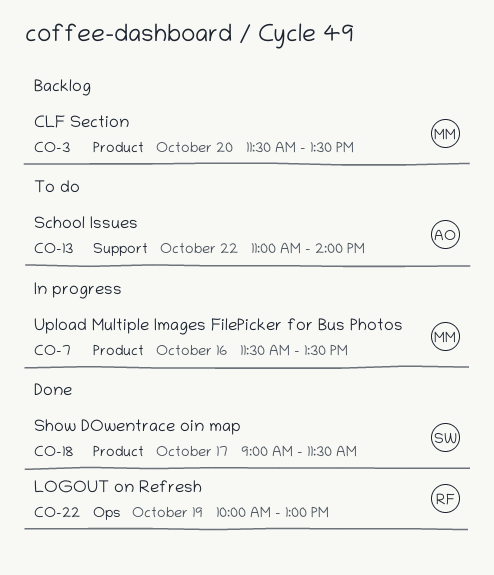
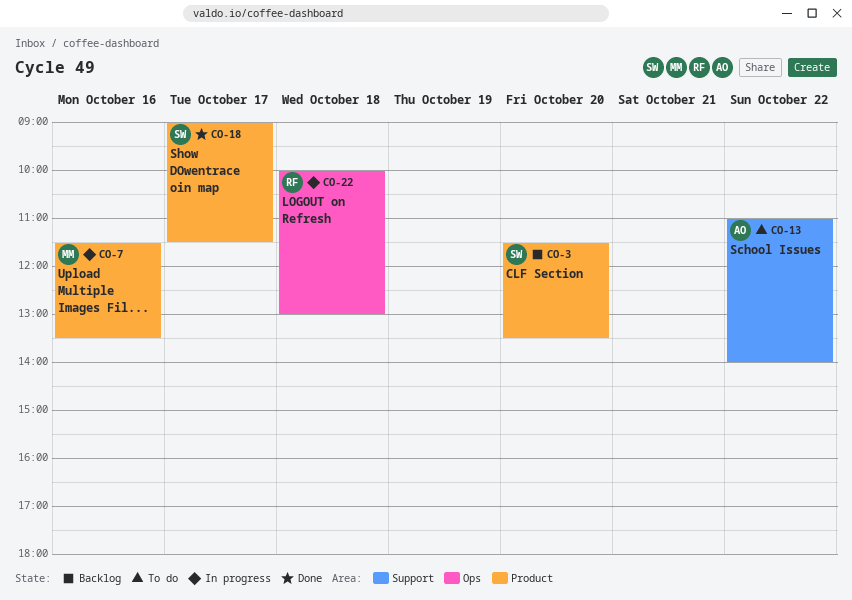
CO-3, owner: MM -> SW
CO-22, status: Done -> In progress
CO-22, day: Oct 19 -> Oct 18

